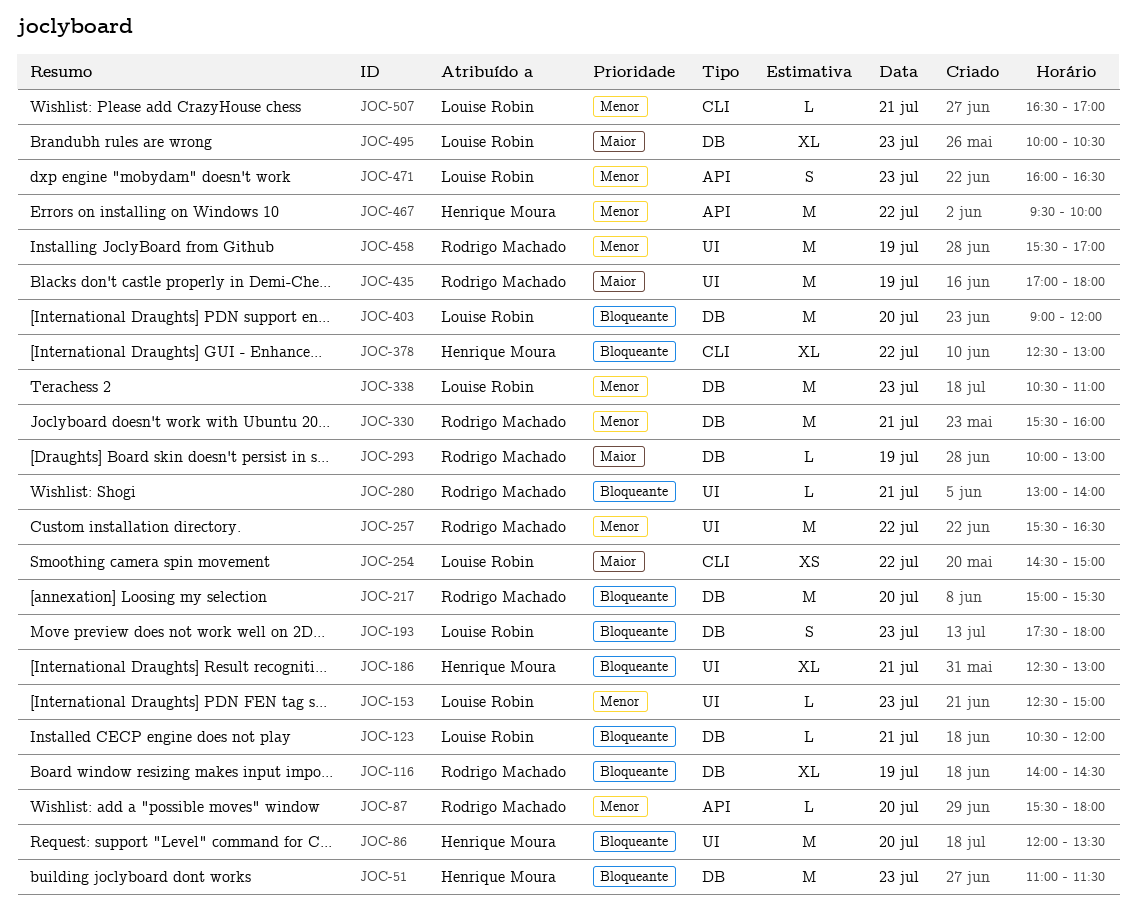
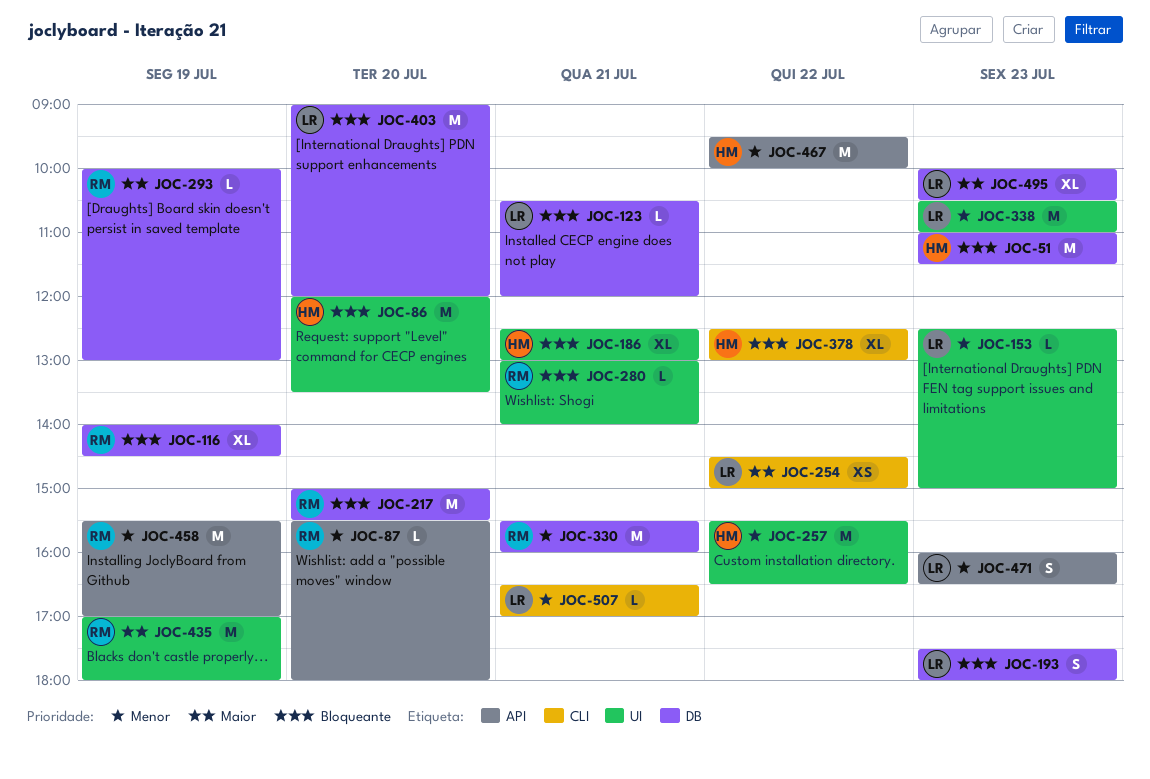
JOC-257, owner: Rodrigo Machado -> Henrique Moura
JOC-338, label: DB -> UI
JOC-458, label: UI -> API

